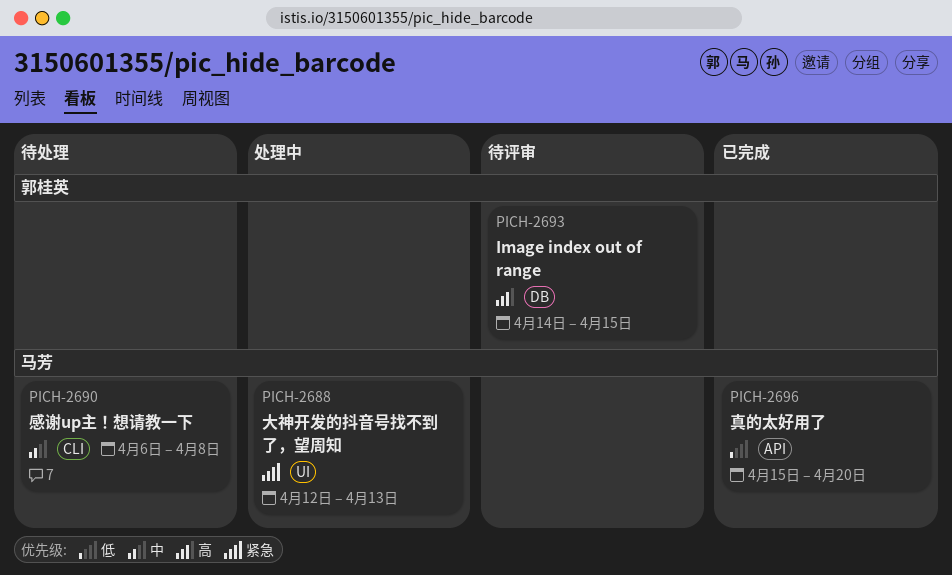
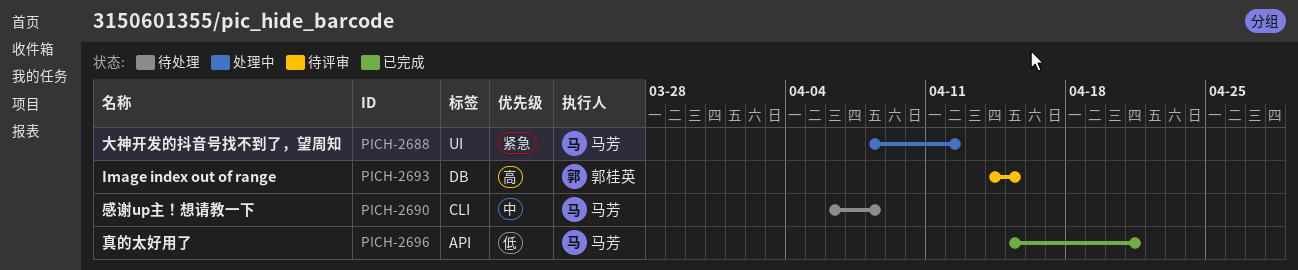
PICH-2688, start: Apr 12 -> Apr 8
PICH-2688, due: Apr 13 -> Apr 12
PICH-2696, due: Apr 20 -> Apr 21

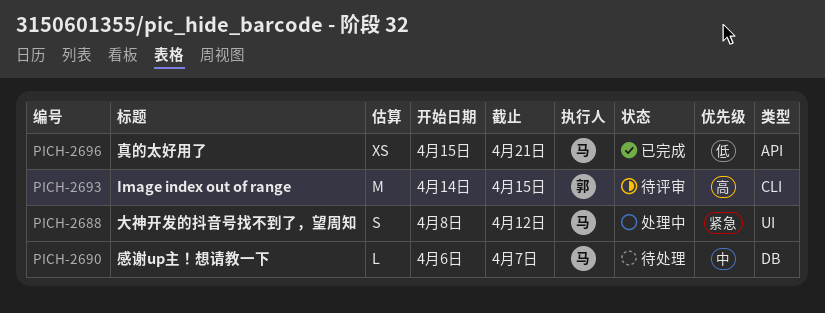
PICH-2690, label: CLI -> DB
PICH-2690, due: Apr 8 -> Apr 7
PICH-2693, label: DB -> CLI

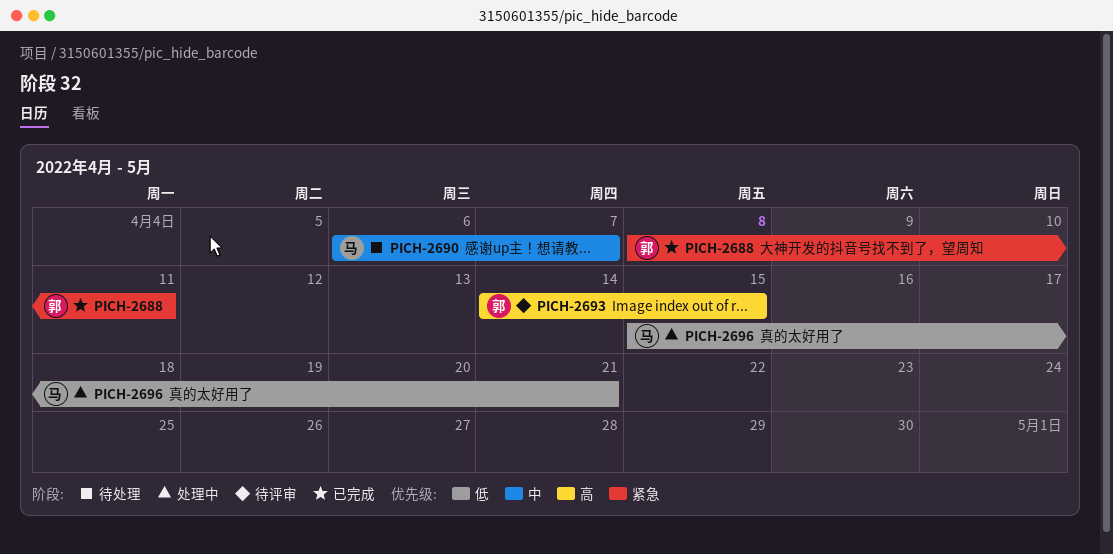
PICH-2688, status: 处理中 -> 已完成
PICH-2688, owner: 马 -> 郭
PICH-2688, due: Apr 12 -> Apr 11
PICH-2696, status: 已完成 -> 处理中

